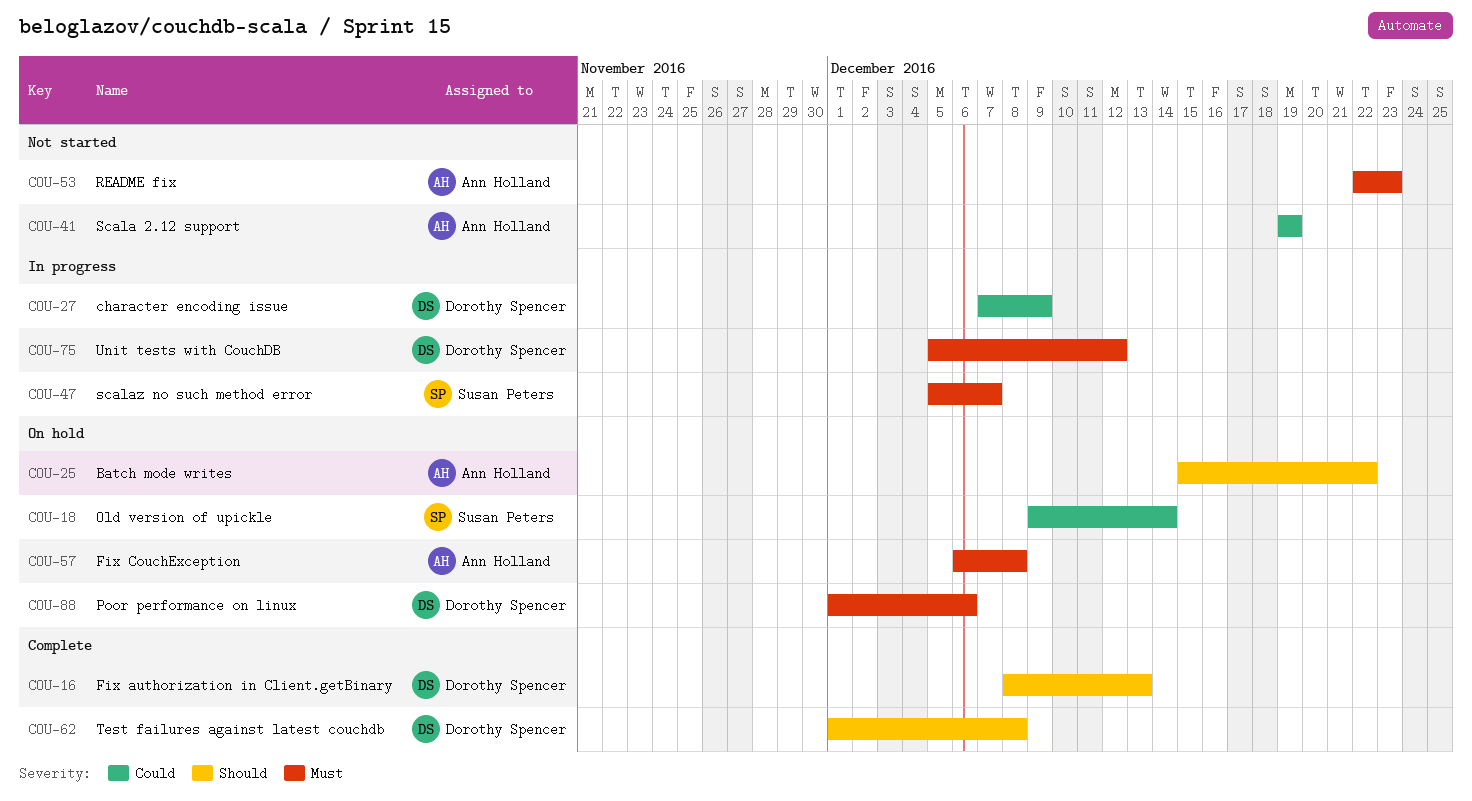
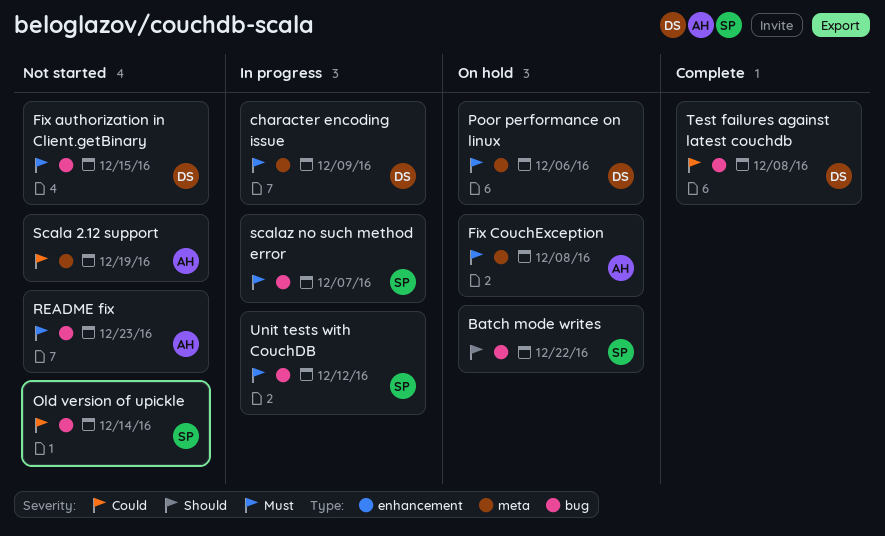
Batch mode writes, owner: Ann Holland -> Susan Peters
character encoding issue, priority: Could -> Must
Fix authorization in Client.getBinary, status: Complete -> Not started
Fix authorization in Client.getBinary, priority: Should -> Must
Fix authorization in Client.getBinary, due: Dec 13 -> Dec 15
Old version of upickle, status: On hold -> Not started
Test failures against latest couchdb, priority: Should -> Could
Unit tests with CouchDB, owner: Dorothy Spencer -> Susan Peters

